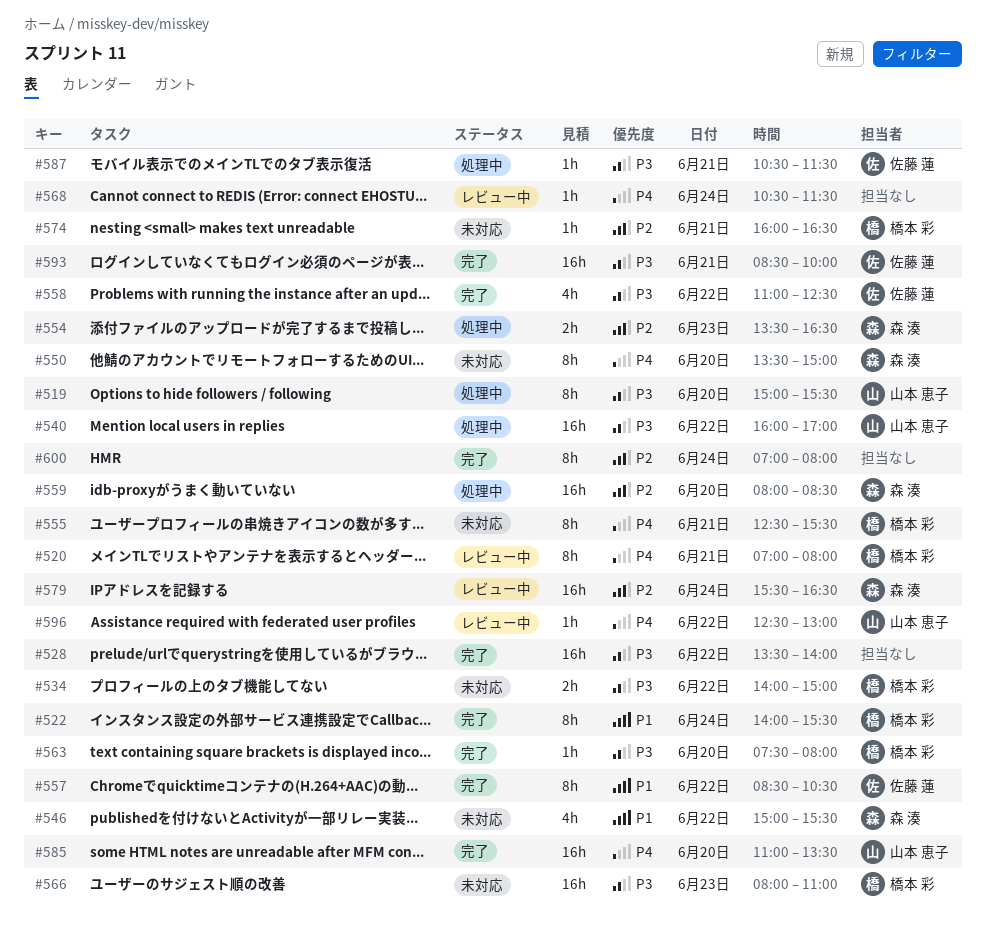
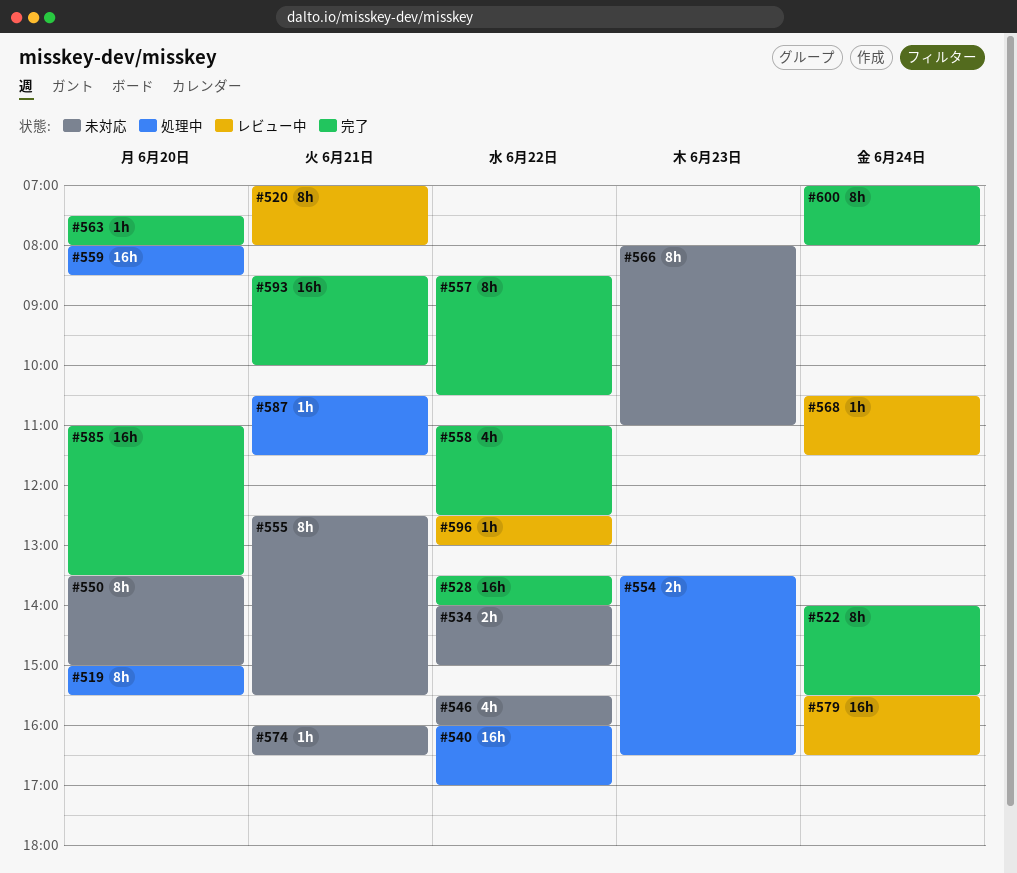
#546, begins: 15:00 -> 15:30
#546, ends: 15:30 -> 16:00
#566, estimate: 16h -> 8h

